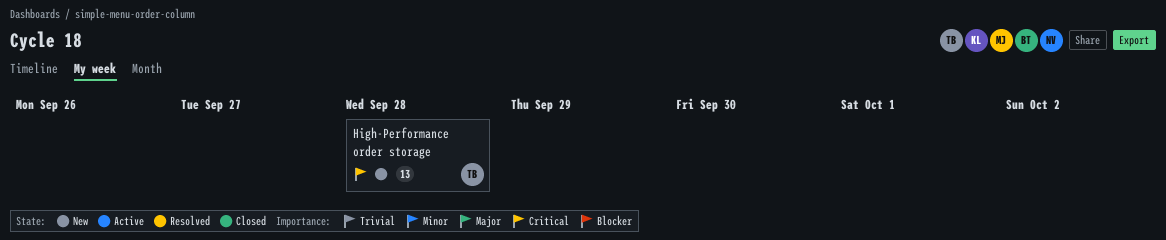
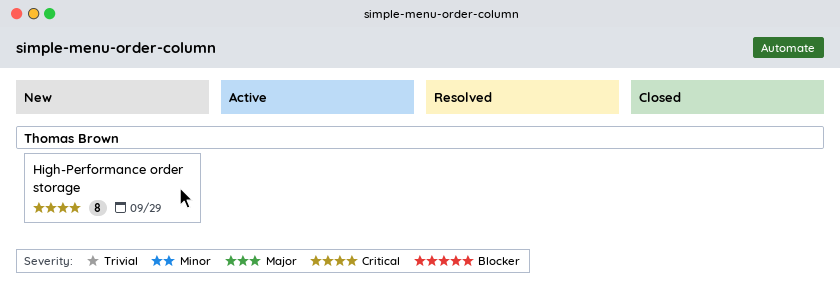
High-Performance order storage, estimate: 13 -> 8
High-Performance order storage, due: Sep 28 -> Sep 29

